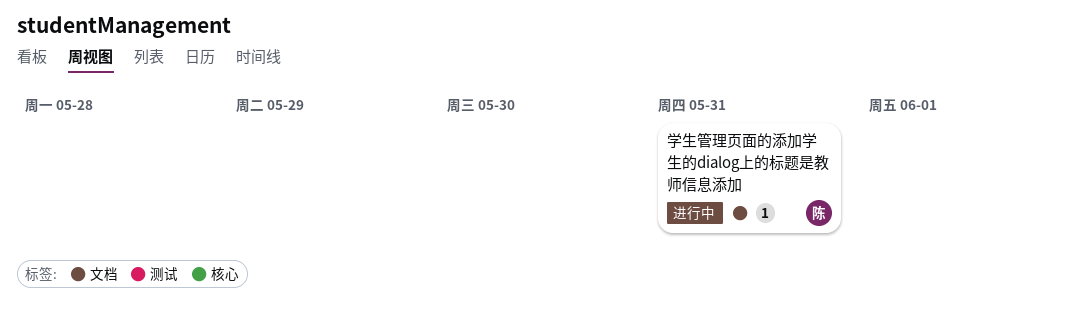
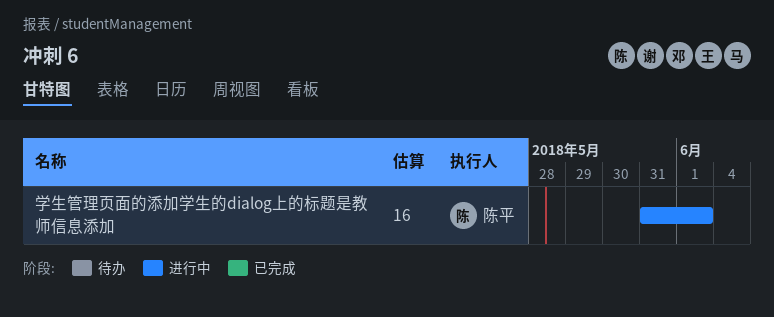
学生管理页面的添加学生的dialog上的标题是教师信息添加, estimate: 1 -> 16
学生管理页面的添加学生的dialog上的标题是教师信息添加, due: May 31 -> Jun 1

